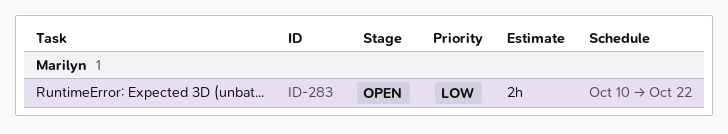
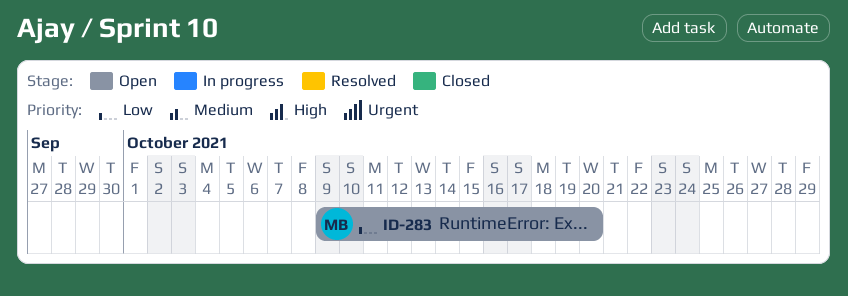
ID-283, start: Oct 10 -> Oct 9
ID-283, due: Oct 22 -> Oct 20

